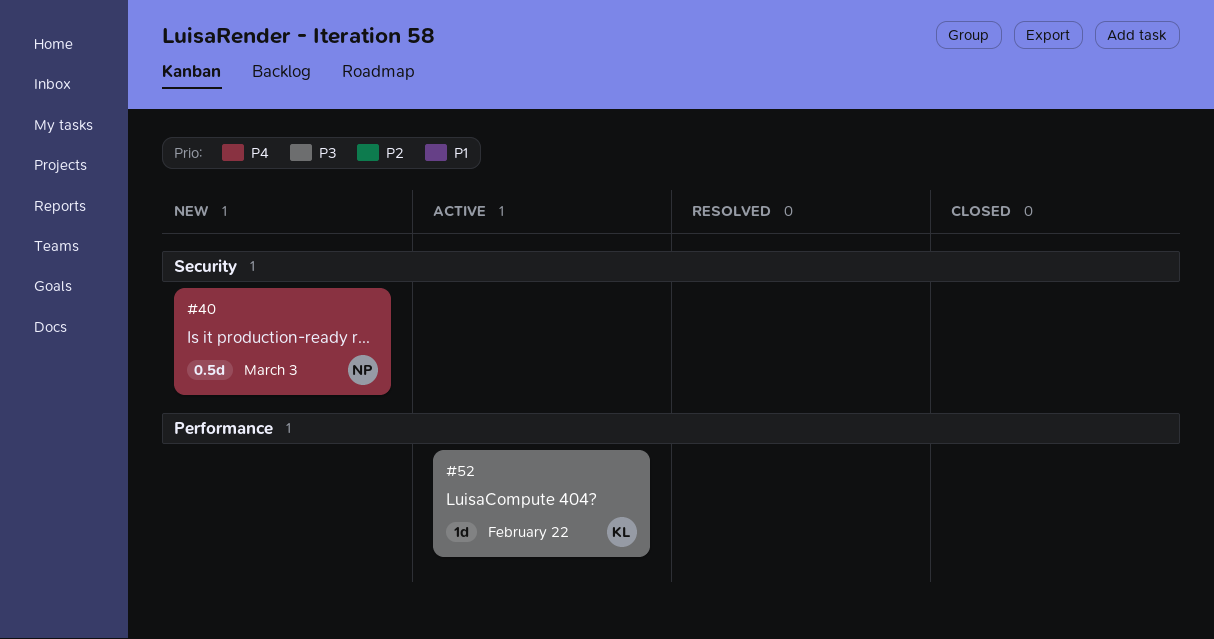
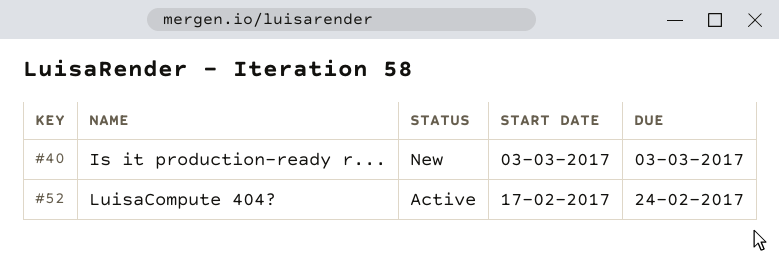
#52, due: Feb 22 -> Feb 24

